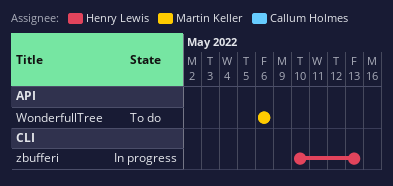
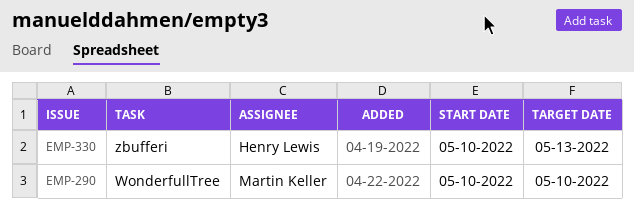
WonderfullTree, start: May 6 -> May 10
WonderfullTree, due: May 6 -> May 10

